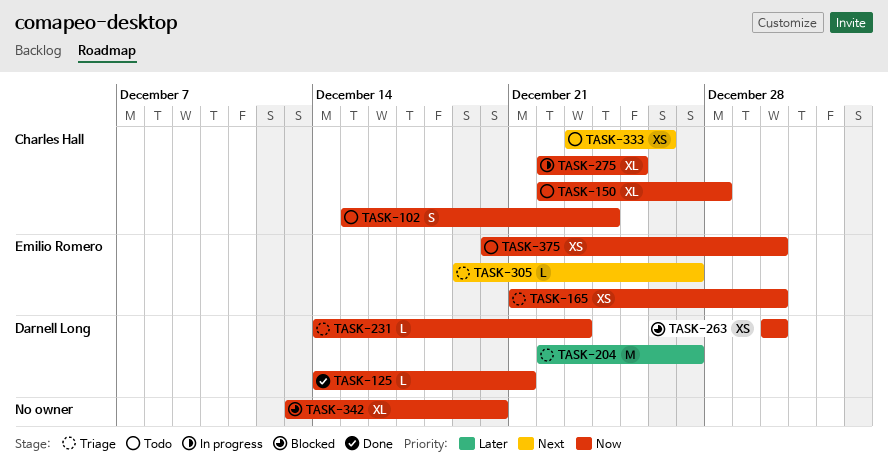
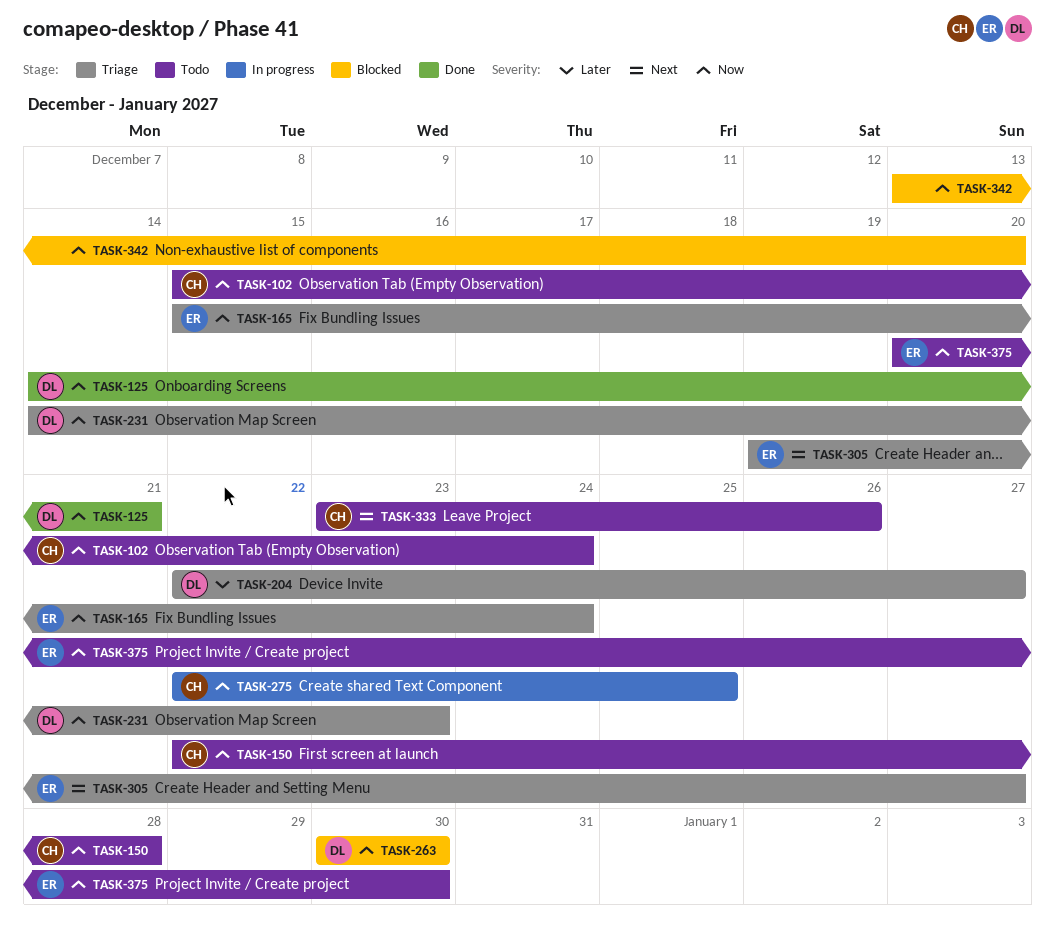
TASK-165, start: Dec 21 -> Dec 15
TASK-165, due: Dec 30 -> Dec 24

